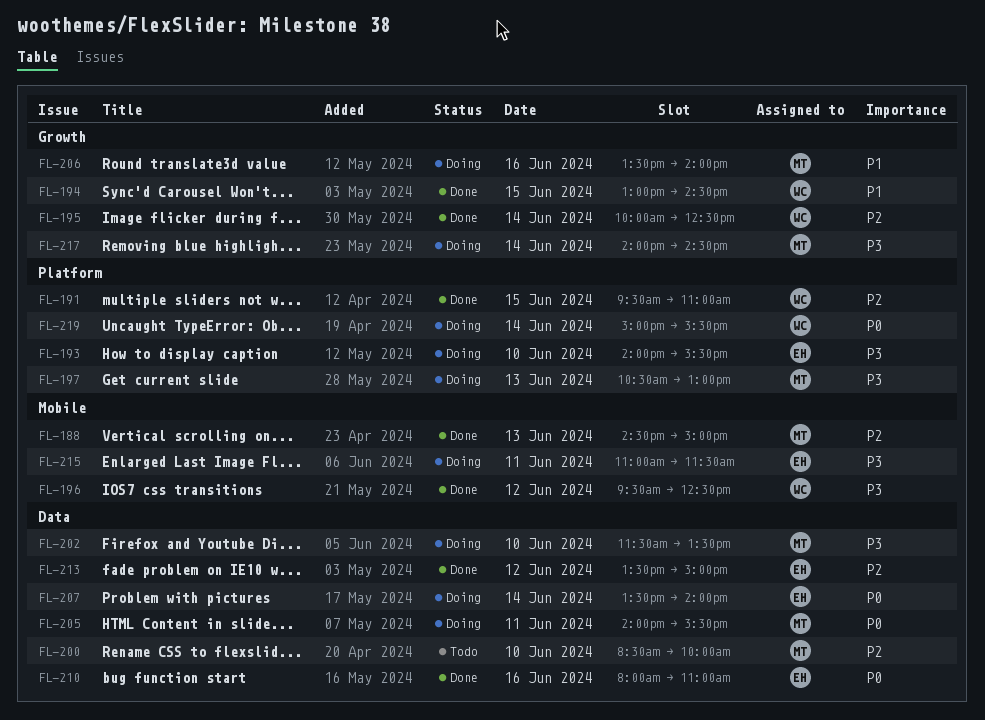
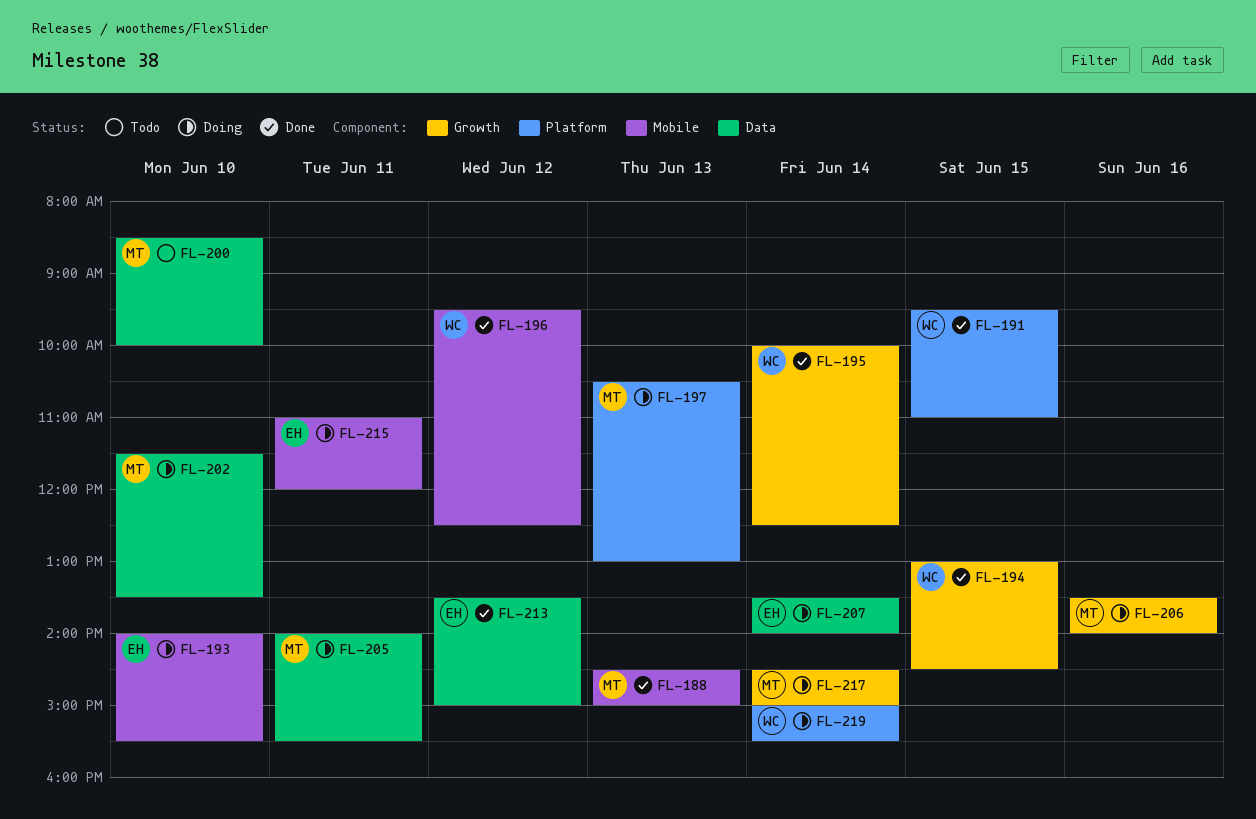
FL-193, label: Platform -> Mobile
FL-210: present -> none
FL-215, ends: 11:30 -> 12:00
FL-217, begins: 14:00 -> 14:30
FL-217, ends: 14:30 -> 15:00

